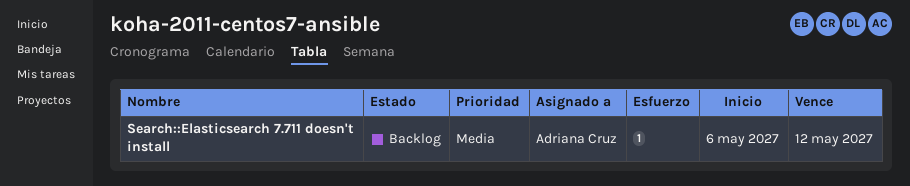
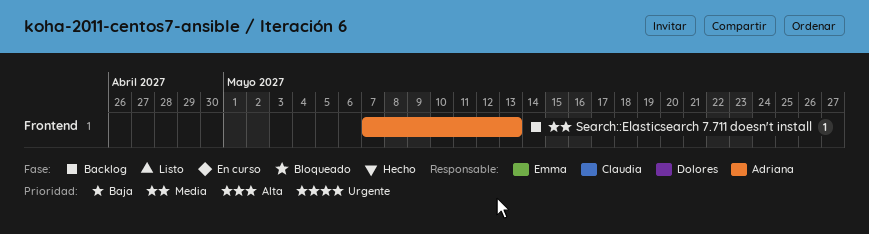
Search::Elasticsearch 7.711 doesn't install, start: May 6 -> May 7
Search::Elasticsearch 7.711 doesn't install, due: May 12 -> May 13

